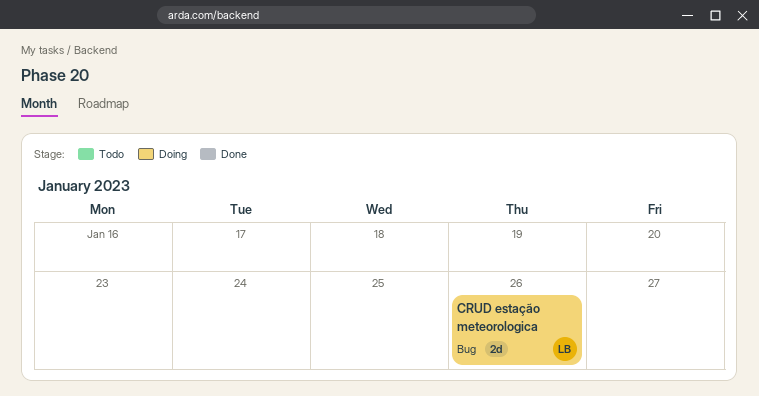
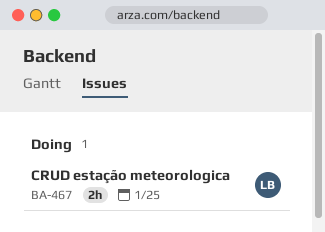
CRUD estação meteorologica, estimate: 2d -> 2h
CRUD estação meteorologica, due: Jan 26 -> Jan 25

